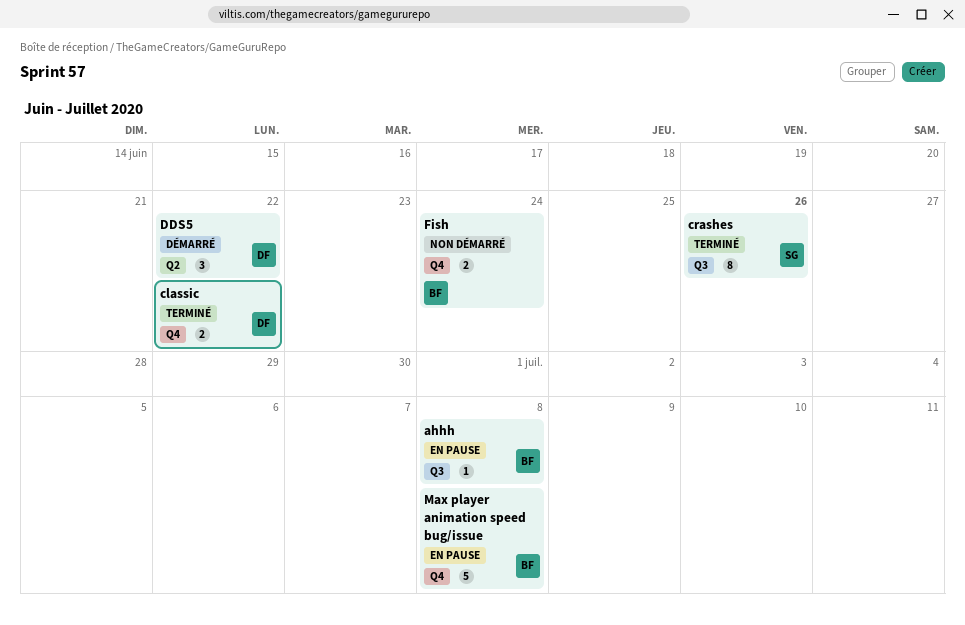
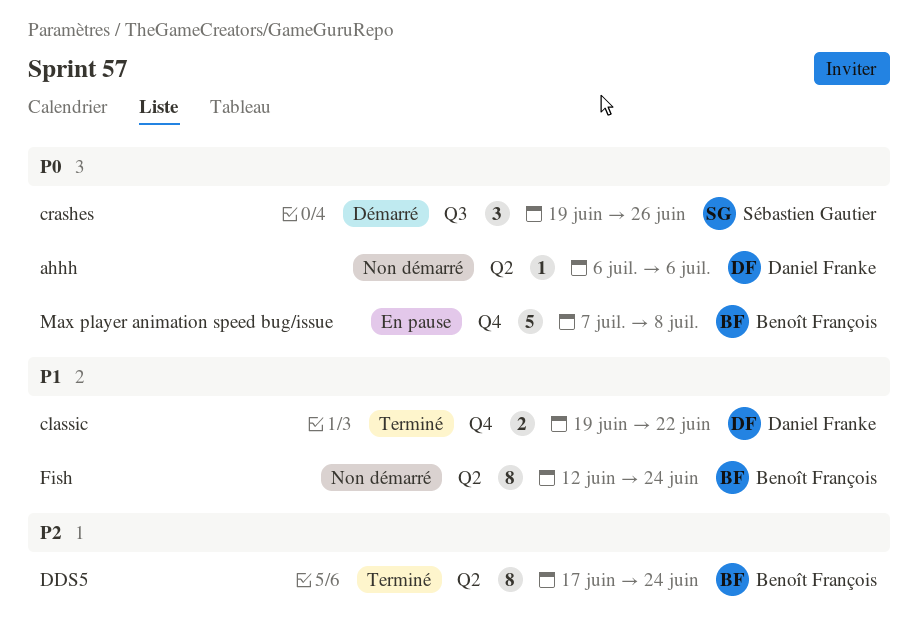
ahhh, status: En pause -> Non démarré
ahhh, owner: Benoît François -> Daniel Franke
ahhh, label: Q3 -> Q2
ahhh, due: Jul 8 -> Jul 6
crashes, status: Terminé -> Démarré
crashes, estimate: 8 -> 3
DDS5, status: Démarré -> Terminé
DDS5, owner: Daniel Franke -> Benoît François
DDS5, estimate: 3 -> 8
DDS5, due: Jun 22 -> Jun 24
Fish, label: Q4 -> Q2
Fish, estimate: 2 -> 8

